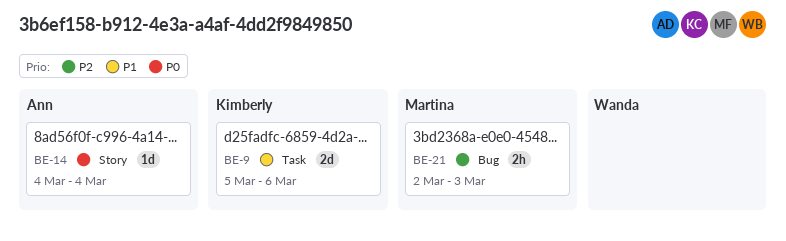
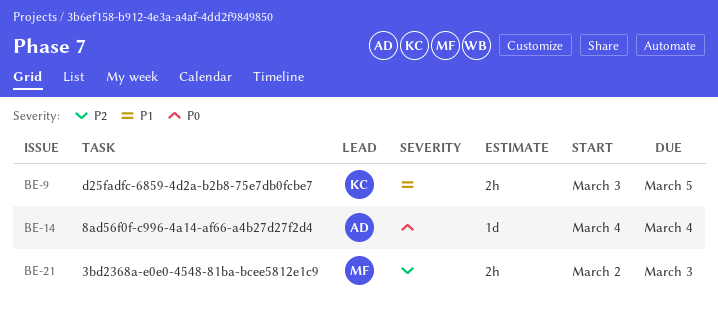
BE-9, estimate: 2d -> 2h
BE-9, start: Mar 5 -> Mar 3
BE-9, due: Mar 6 -> Mar 5

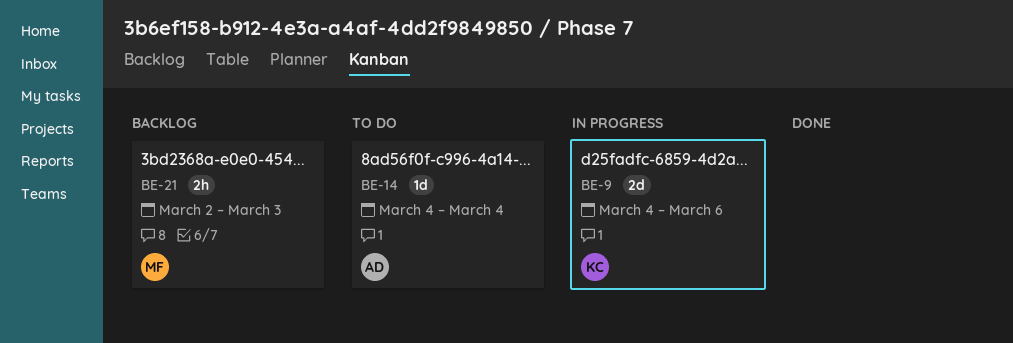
BE-9, estimate: 2h -> 2d
BE-9, start: Mar 3 -> Mar 4
BE-9, due: Mar 5 -> Mar 6

